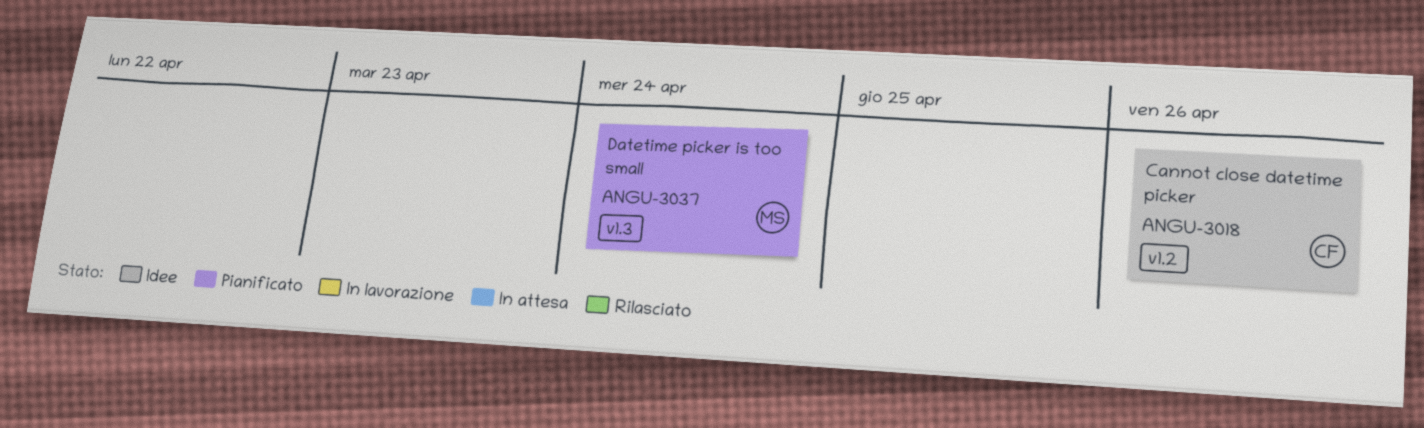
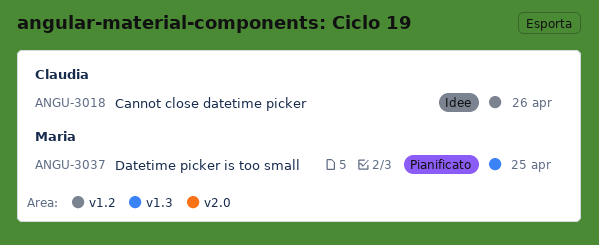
ANGU-3037, due: Apr 24 -> Apr 25

